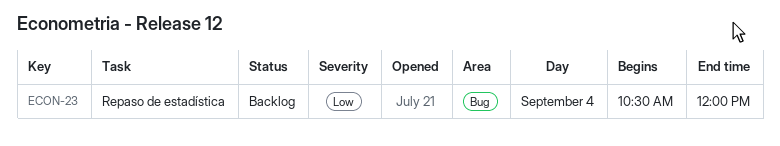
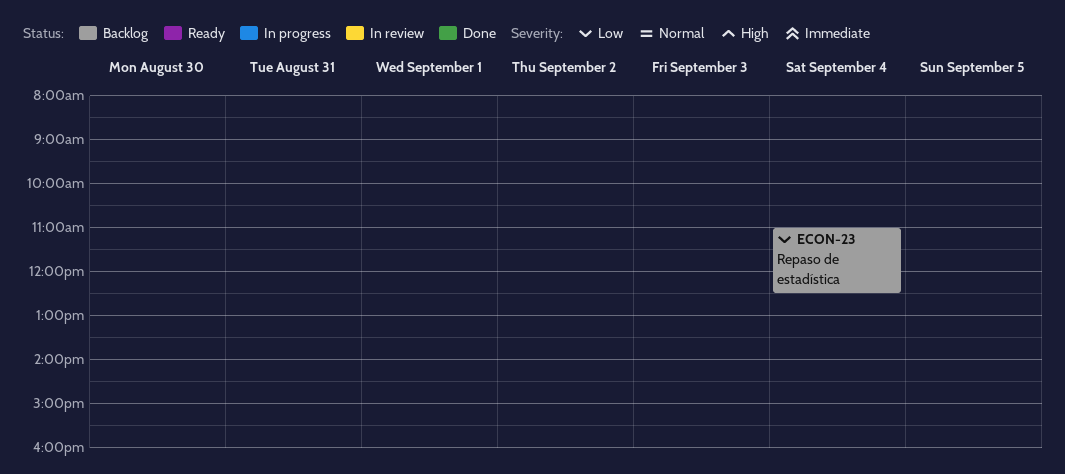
ECON-23, begins: 10:30 -> 11:00
ECON-23, ends: 12:00 -> 12:30

